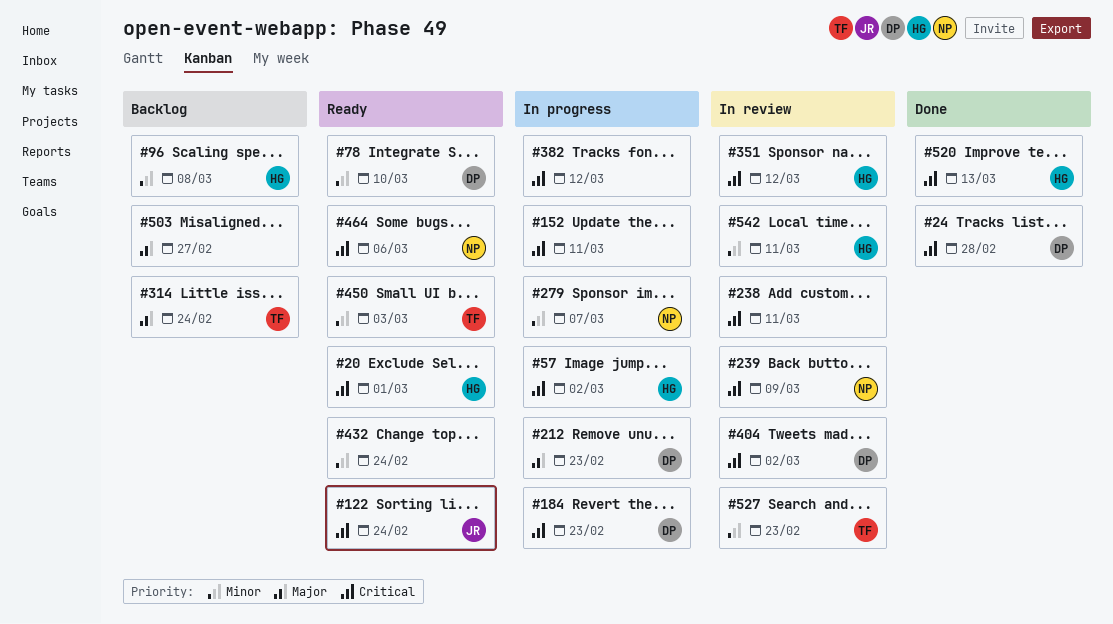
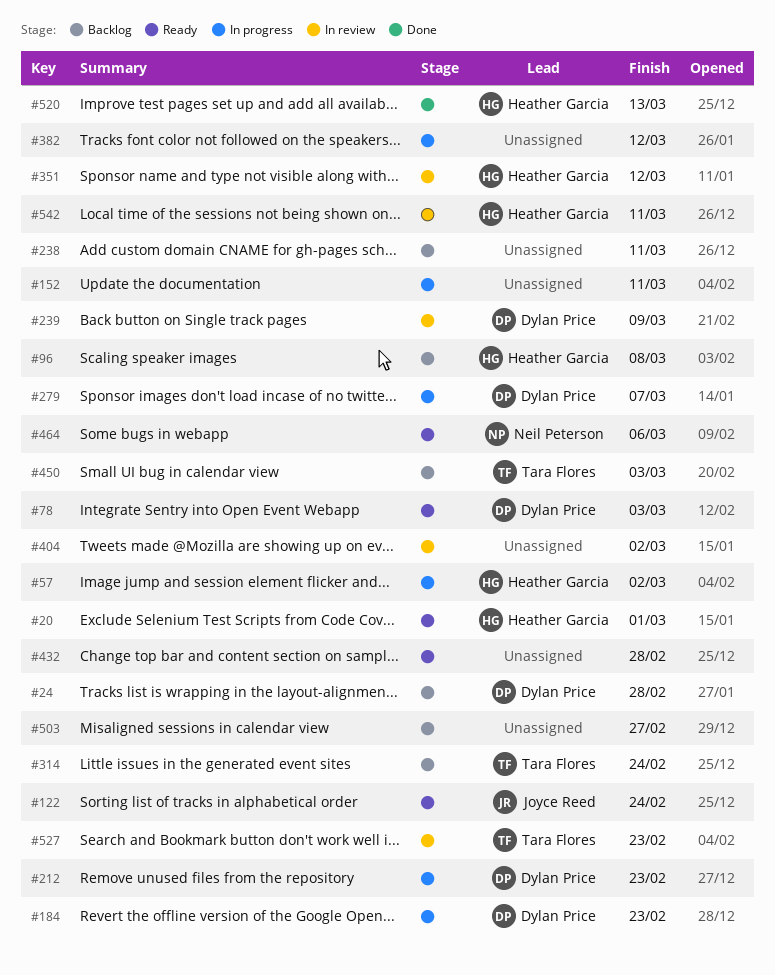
#24, status: Done -> Backlog
#78, due: Mar 10 -> Mar 3
#238, status: In review -> Backlog
#239, owner: Neil Peterson -> Dylan Price
#279, owner: Neil Peterson -> Dylan Price
#404, owner: Dylan Price -> none
#432, due: Feb 24 -> Feb 28
#450, status: Ready -> Backlog

